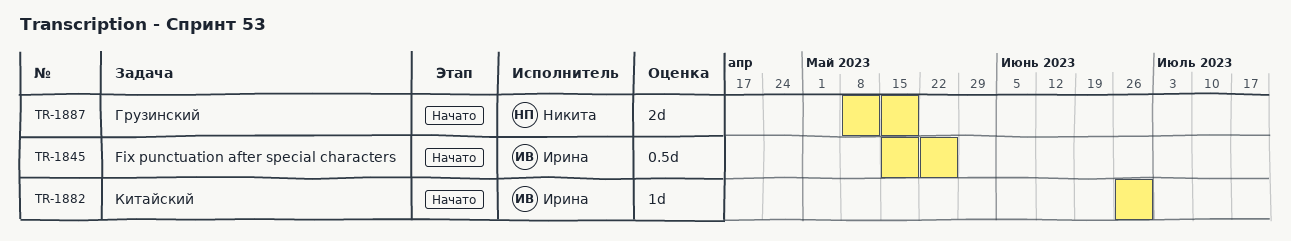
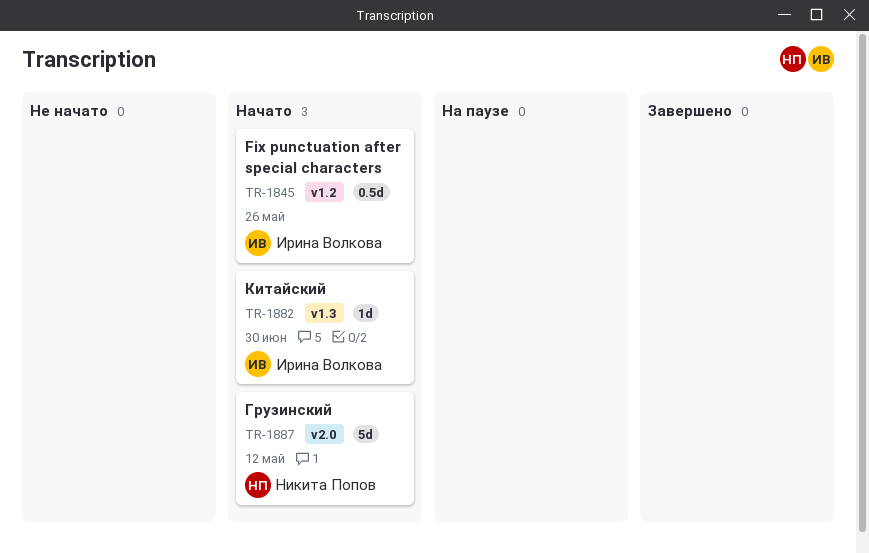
TR-1887, estimate: 2d -> 5d
TR-1887, due: May 19 -> May 12

